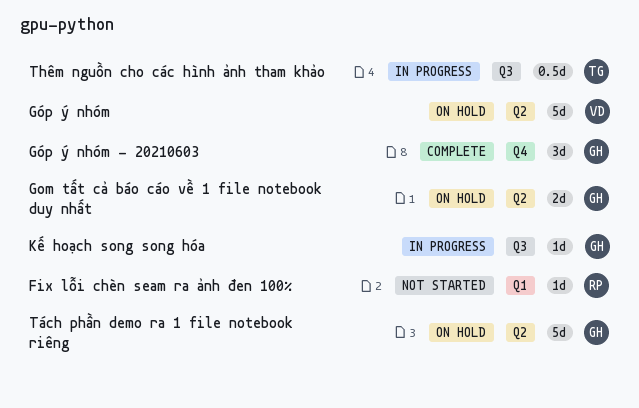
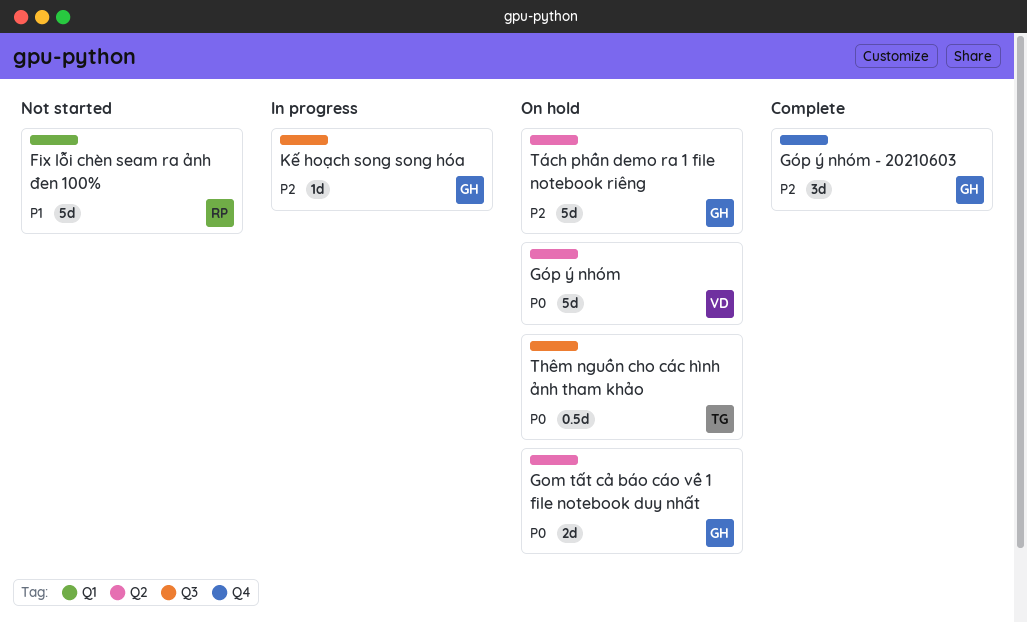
Fix lỗi chèn seam ra ảnh đen 100%, estimate: 1d -> 5d
Thêm nguồn cho các hình ảnh tham khảo, status: In progress -> On hold

